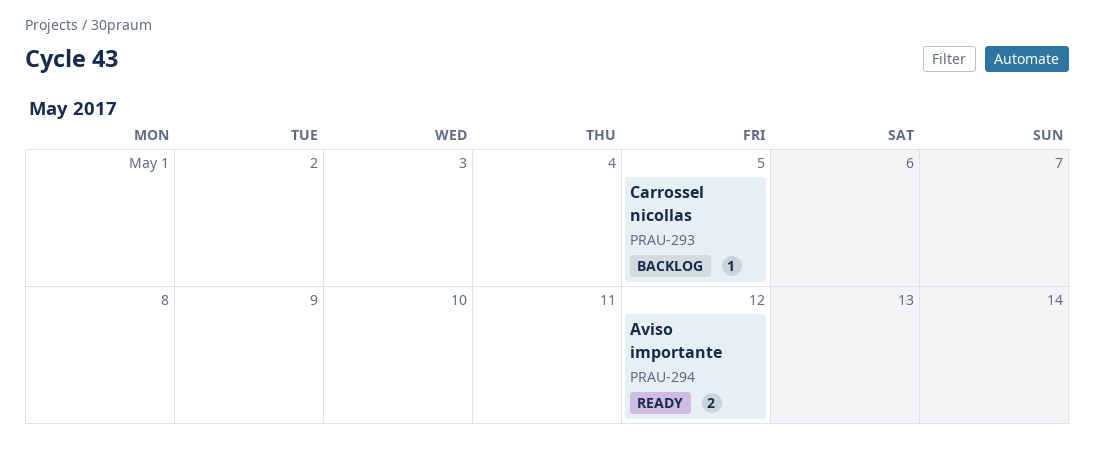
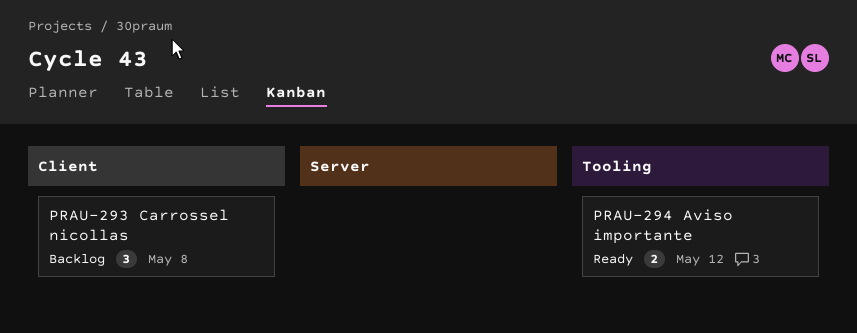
PRAU-293, estimate: 1 -> 3
PRAU-293, due: May 5 -> May 8

